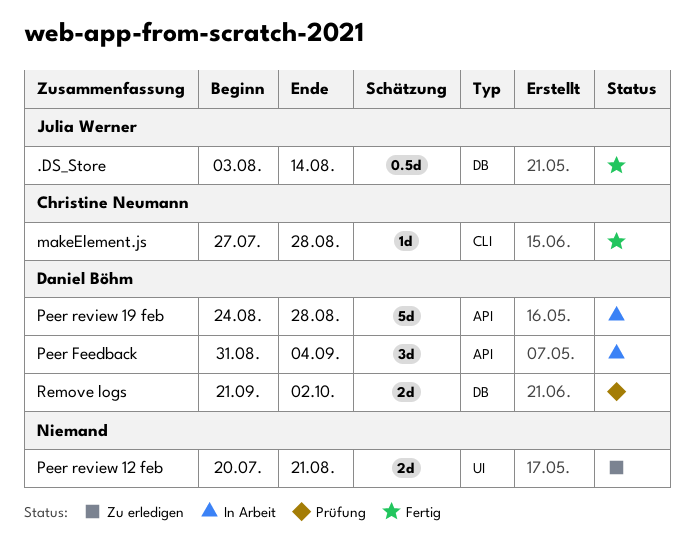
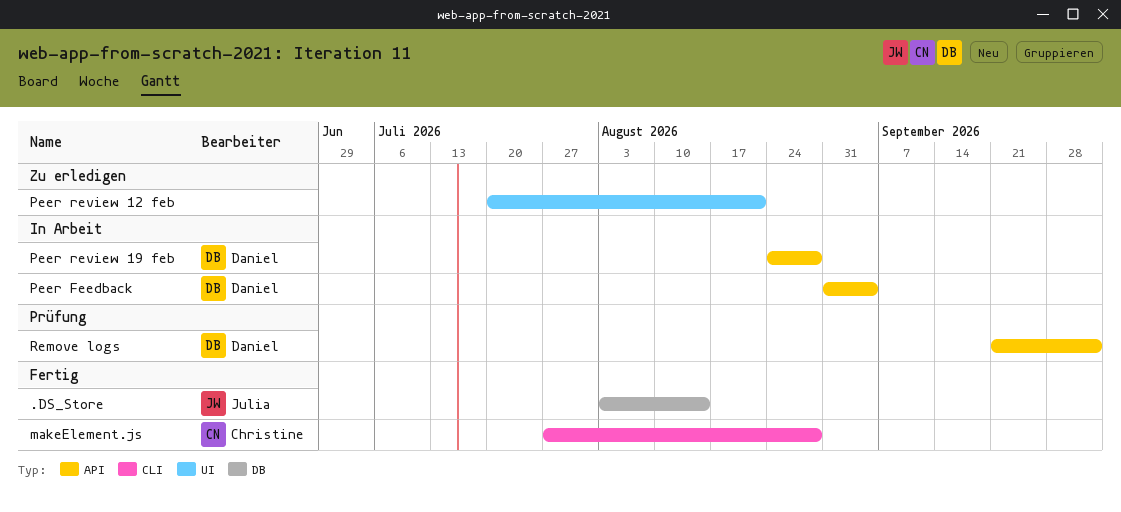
Remove logs, label: DB -> API

